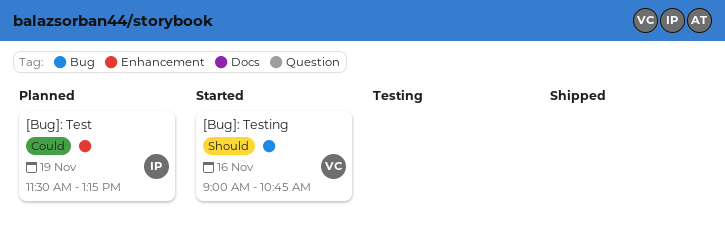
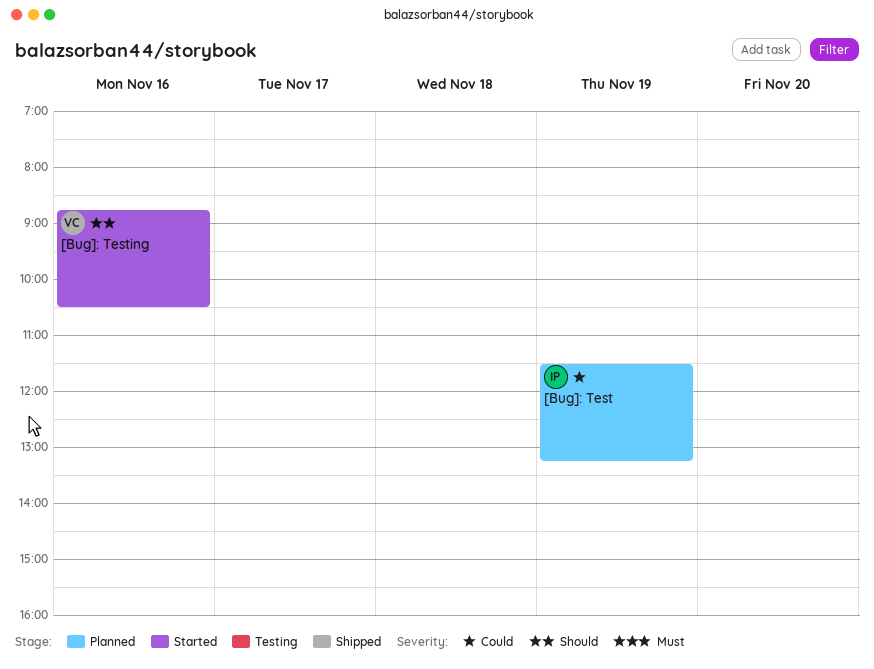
[Bug]: Testing, begins: 09:00 -> 08:45
[Bug]: Testing, ends: 10:45 -> 10:30

